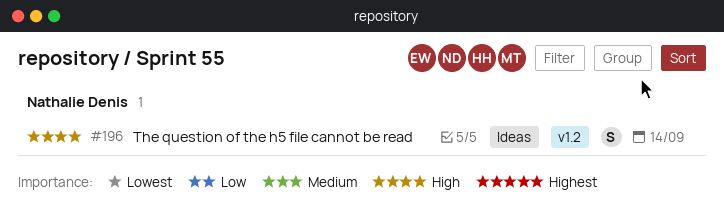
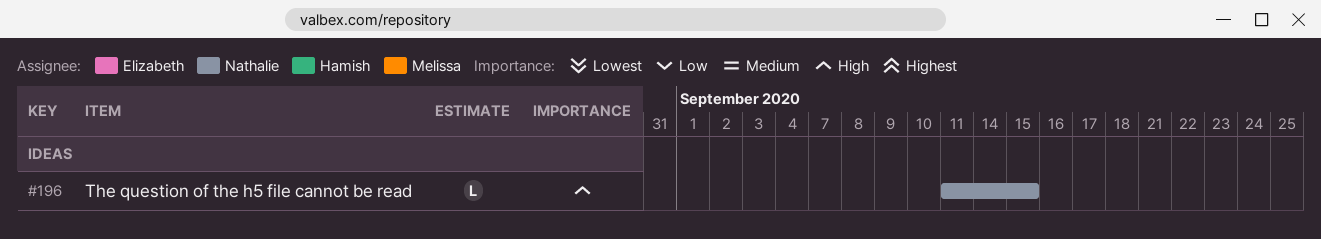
#196, estimate: S -> L
#196, due: Sep 14 -> Sep 15

